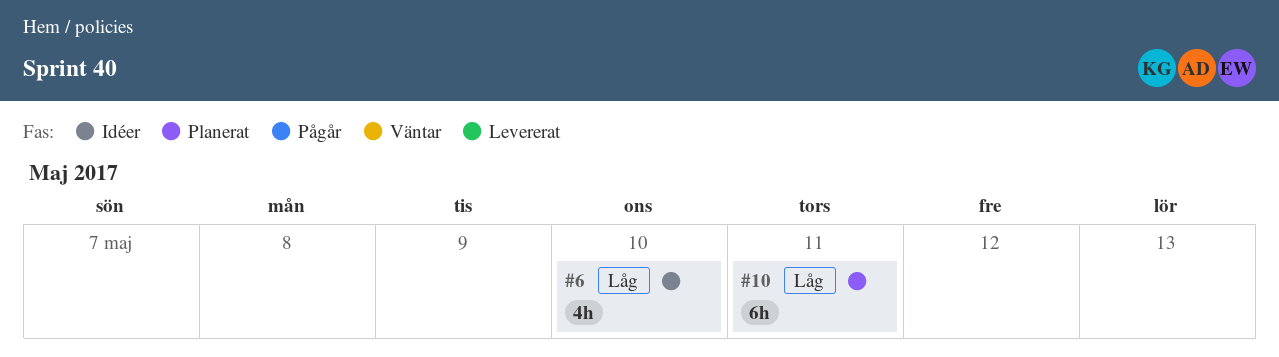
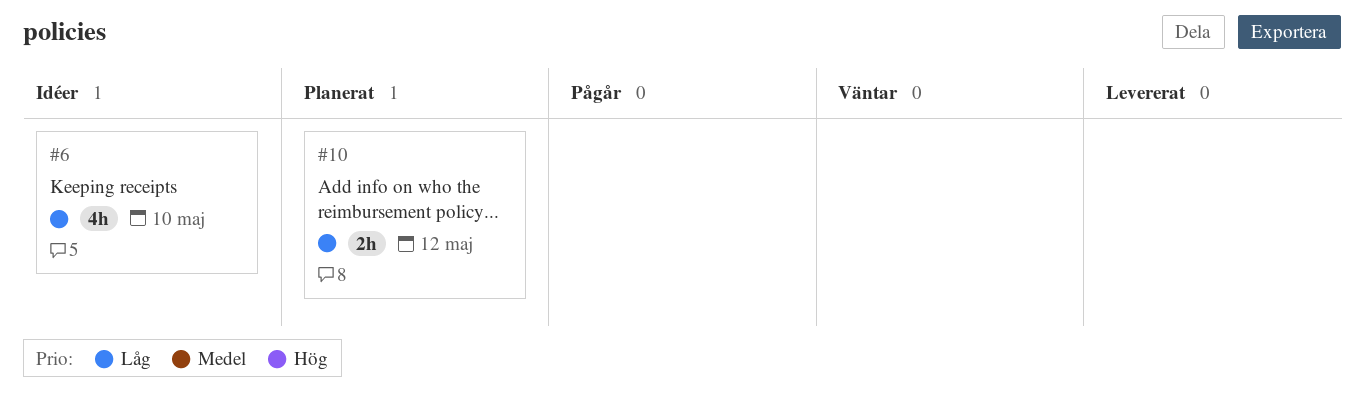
#10, estimate: 6h -> 2h
#10, day: May 11 -> May 12

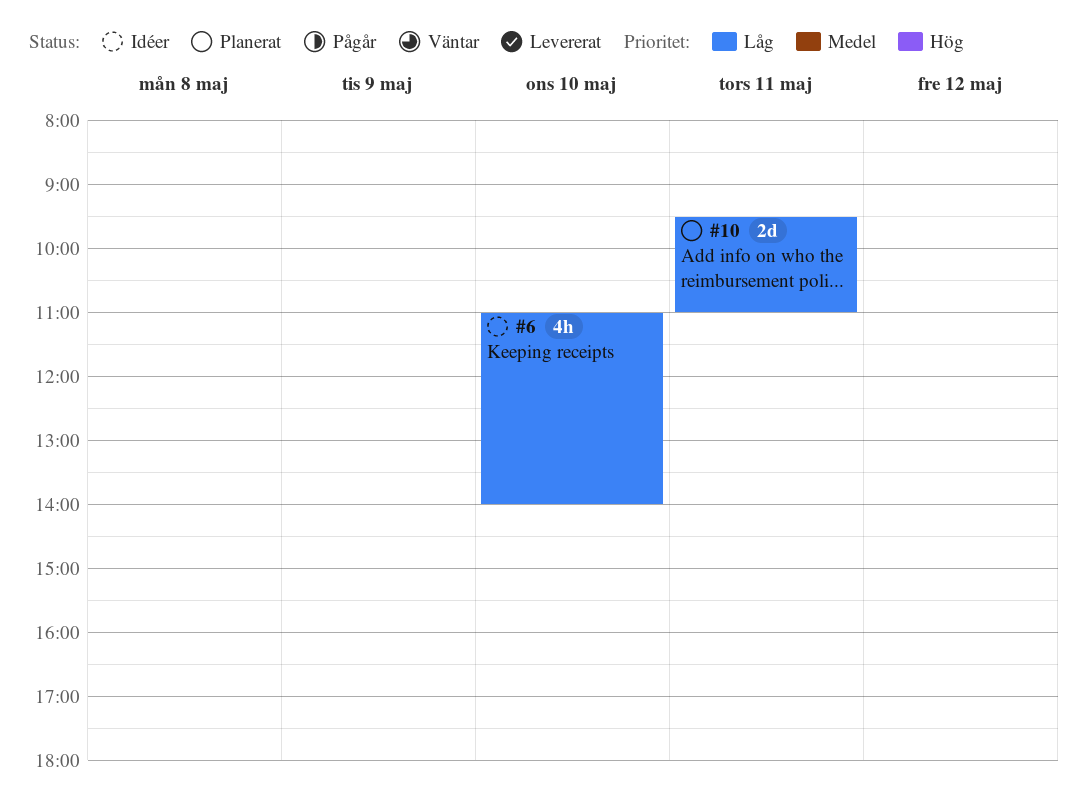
#10, estimate: 2h -> 2d
#10, day: May 12 -> May 11

